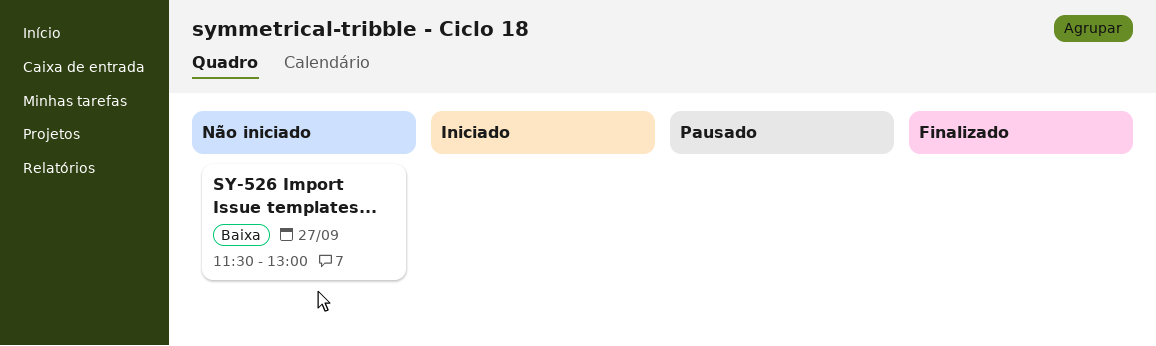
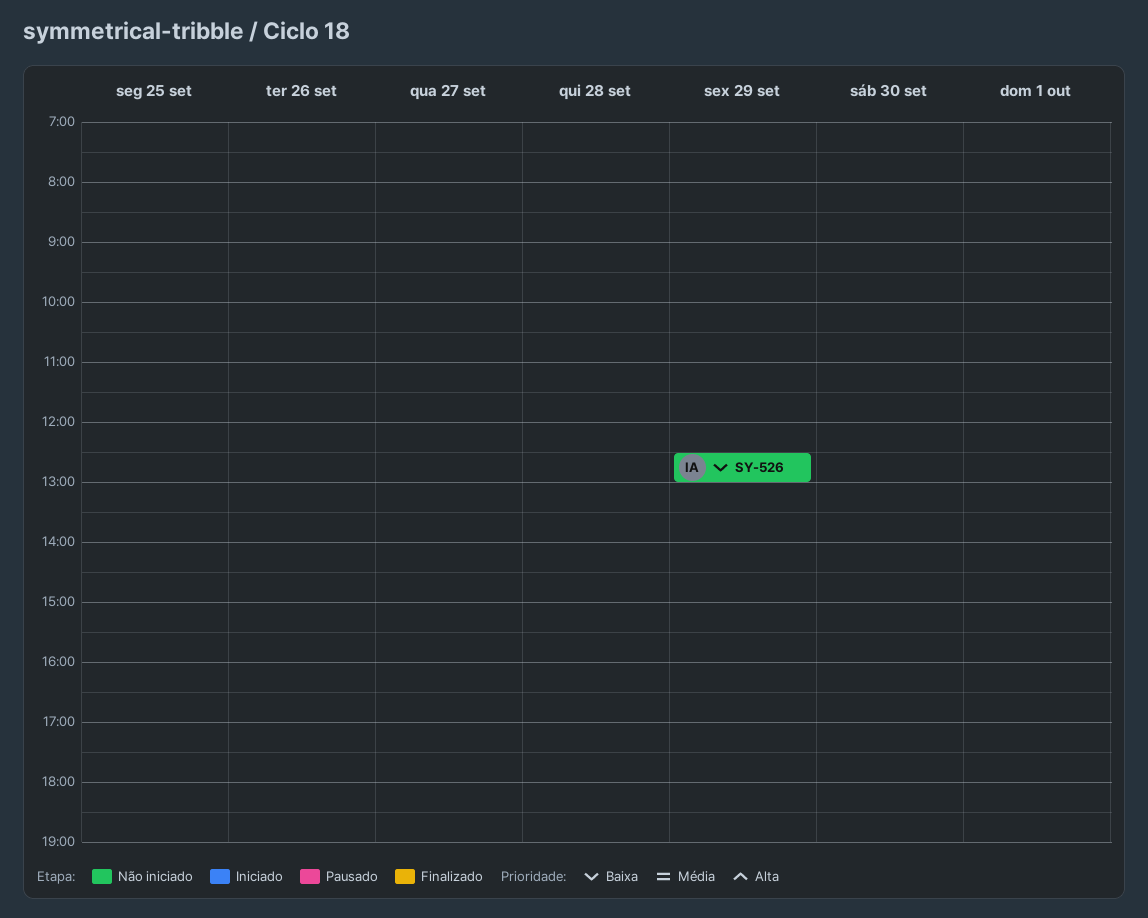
SY-526, day: Sep 27 -> Sep 29
SY-526, begins: 11:30 -> 12:30

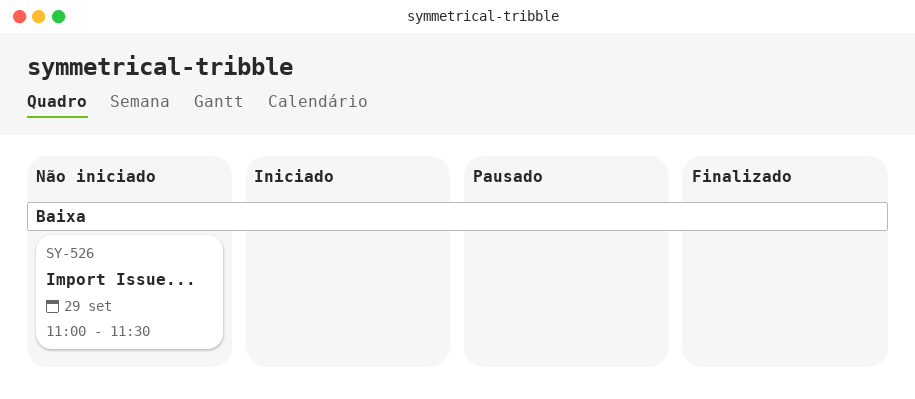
SY-526, begins: 12:30 -> 11:00
SY-526, ends: 13:00 -> 11:30

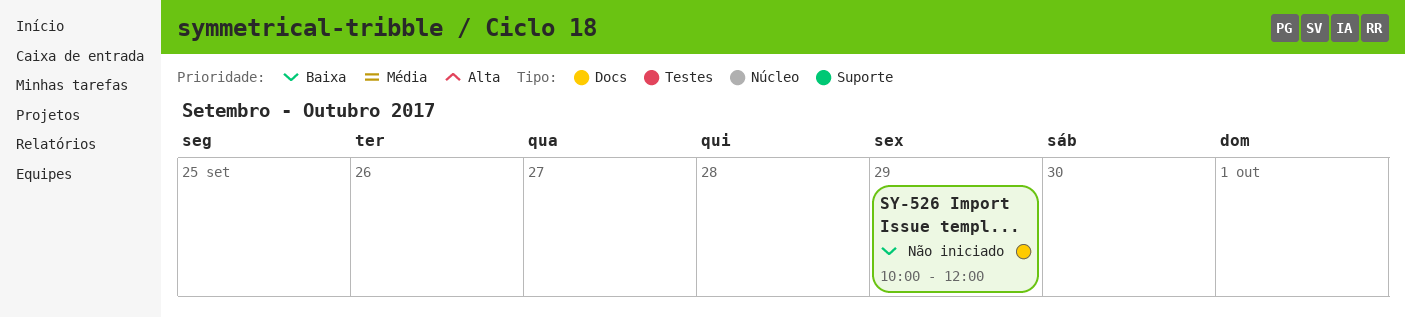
SY-526, begins: 11:00 -> 10:00
SY-526, ends: 11:30 -> 12:00

